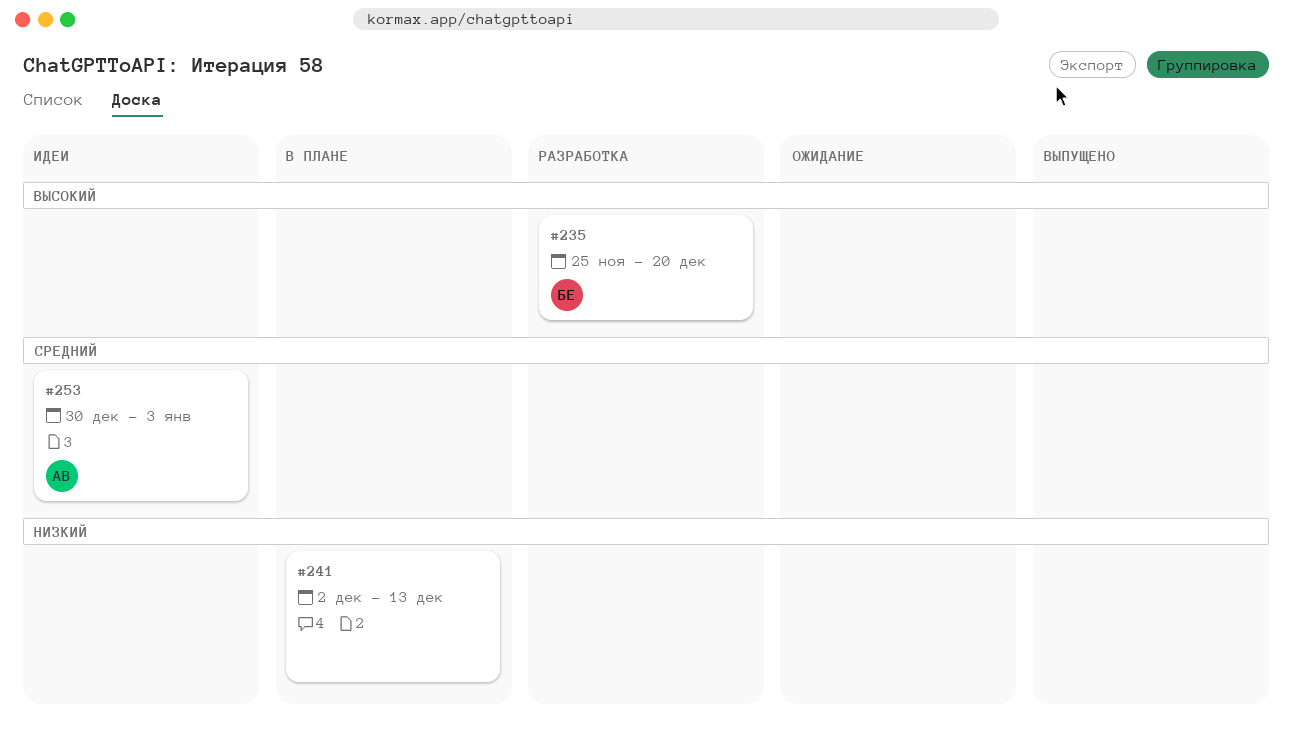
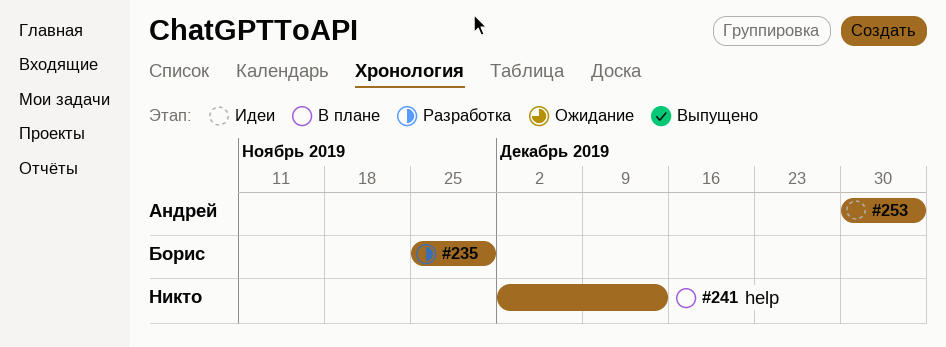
#235, due: Dec 20 -> Nov 29

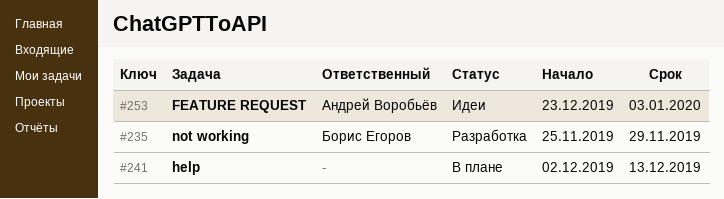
#253, start: Dec 30 -> Dec 23

